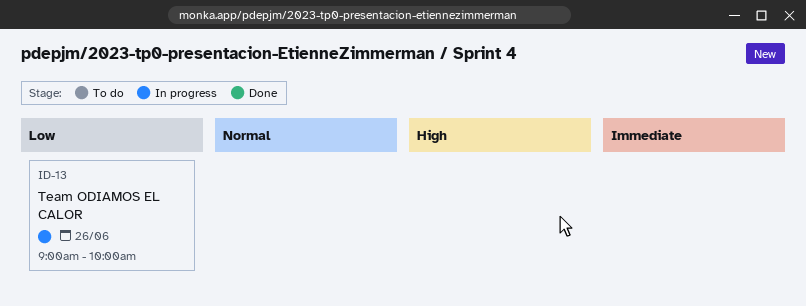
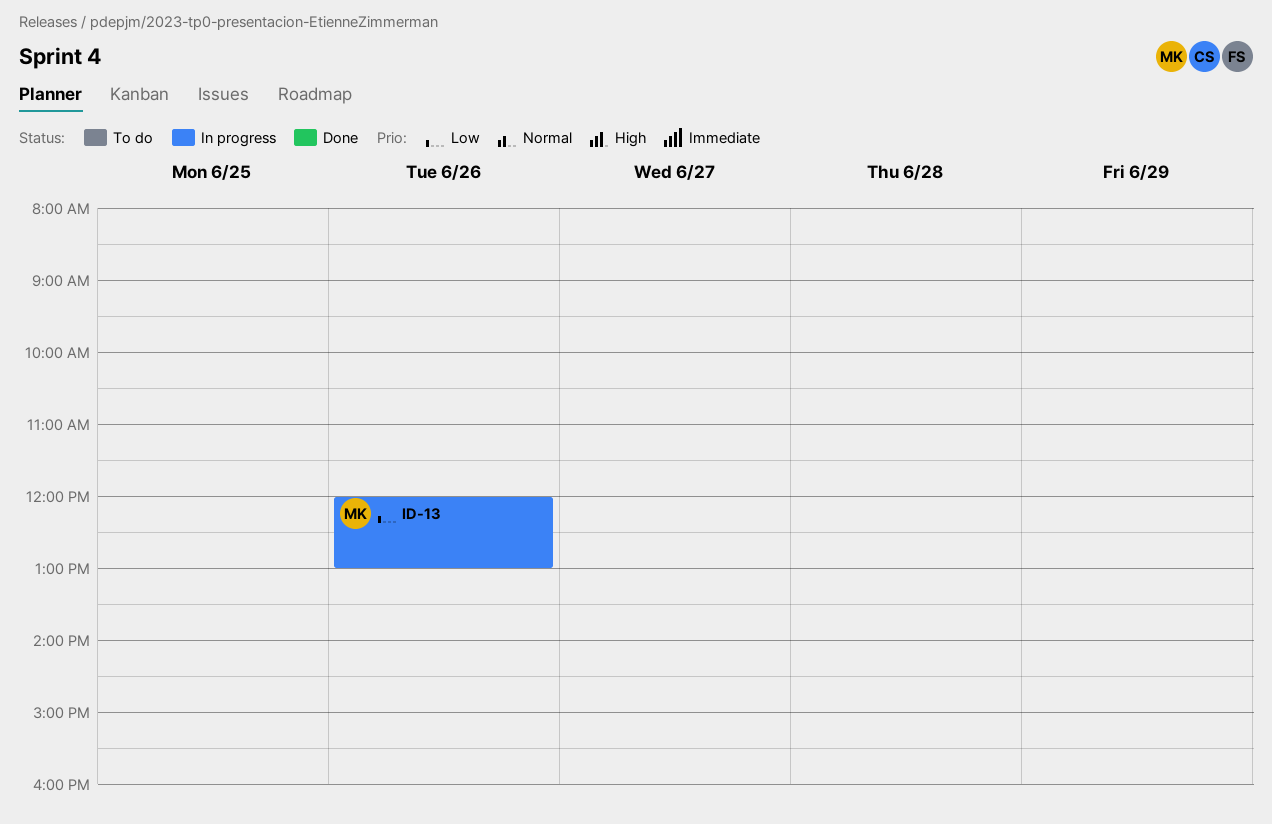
ID-13, begins: 09:00 -> 12:00
ID-13, ends: 10:00 -> 13:00

